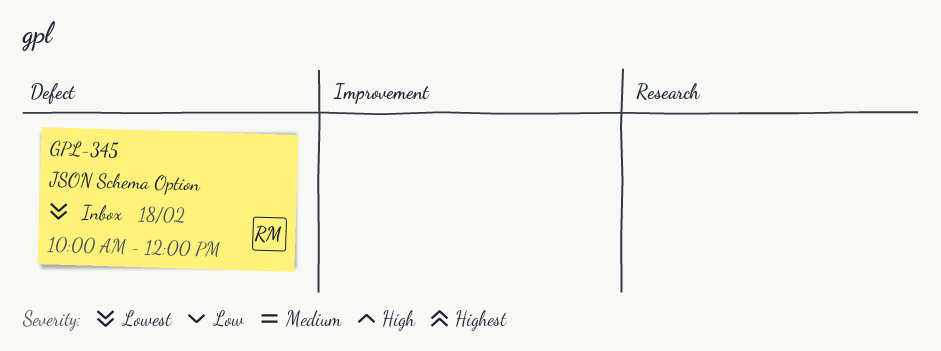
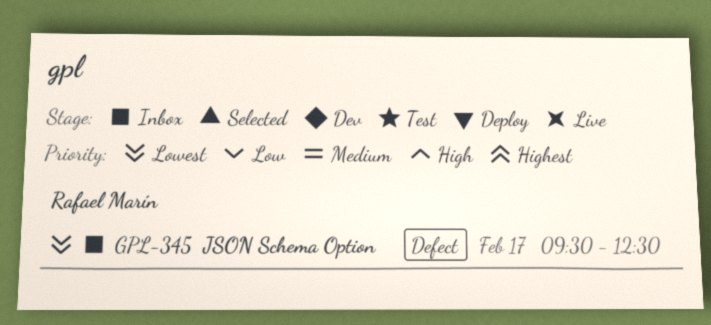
GPL-345, day: Feb 18 -> Feb 17
GPL-345, begins: 10:00 -> 09:30
GPL-345, ends: 12:00 -> 12:30

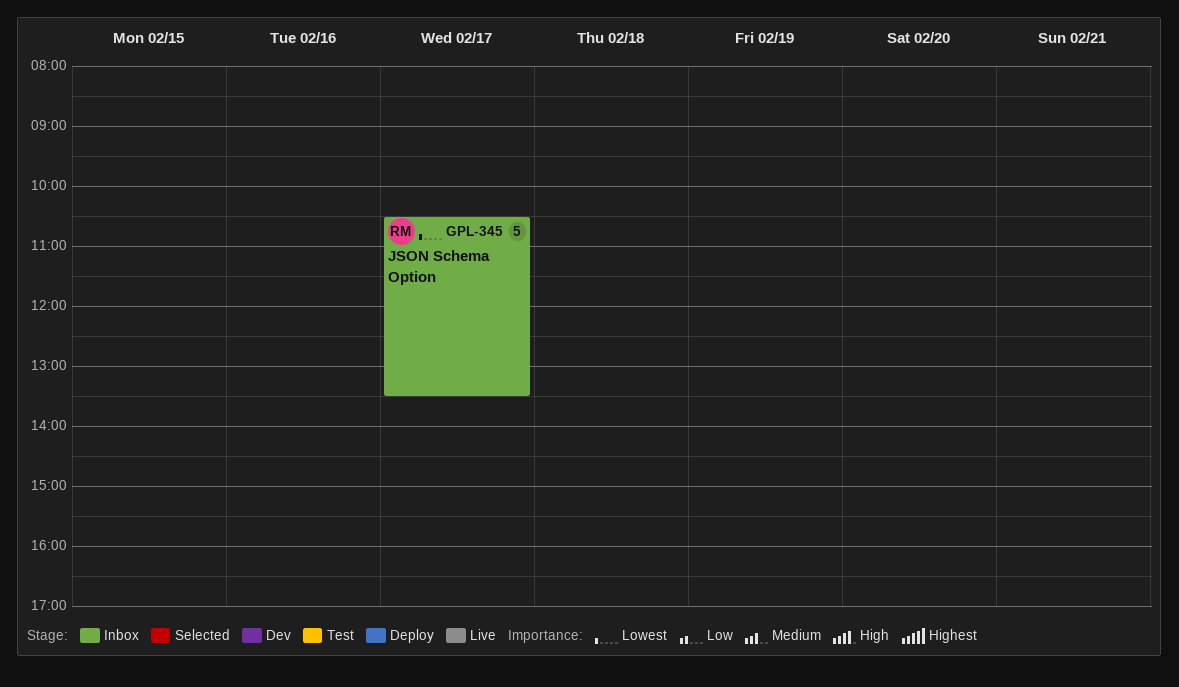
GPL-345, begins: 09:30 -> 10:30
GPL-345, ends: 12:30 -> 13:30

